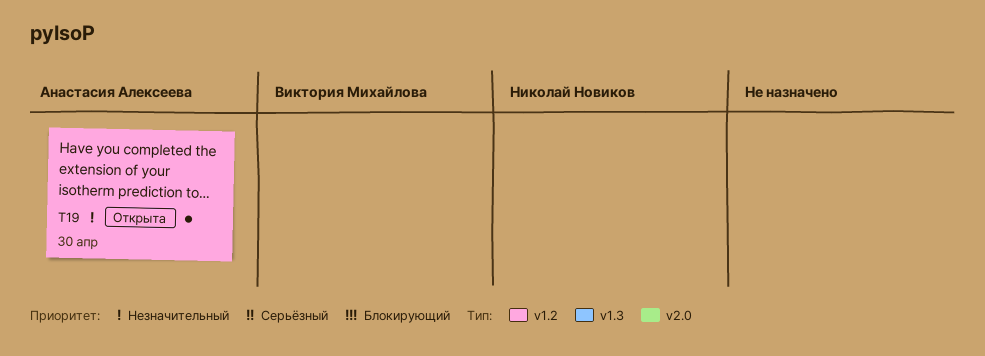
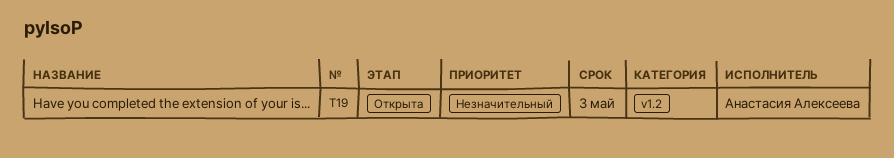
T19, due: Apr 30 -> May 3

